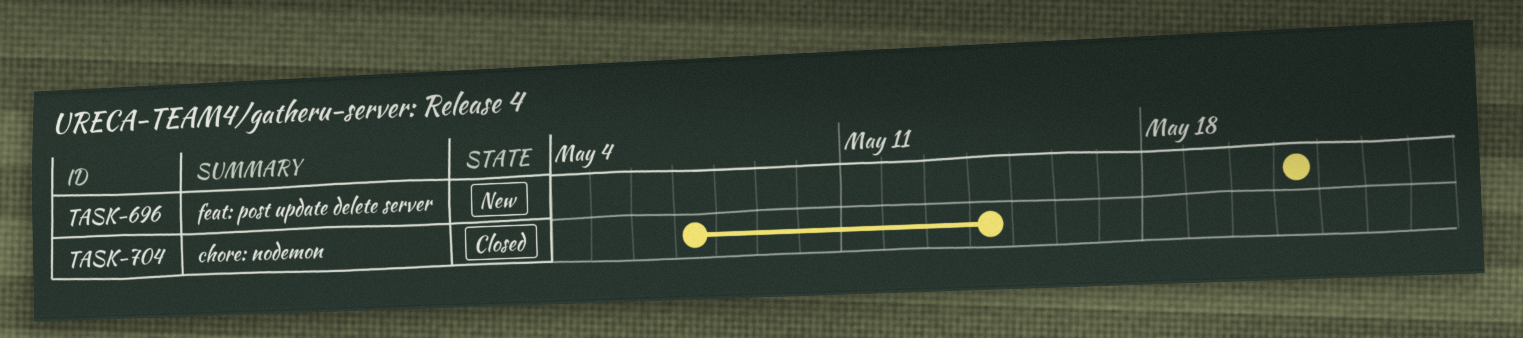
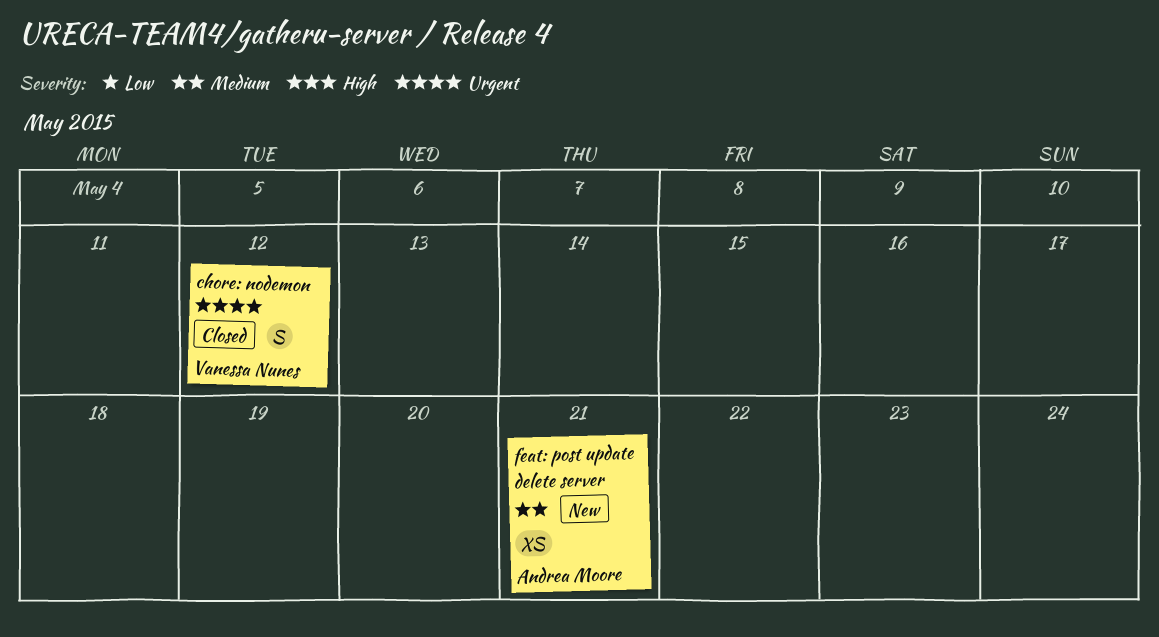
chore: nodemon, due: May 14 -> May 12

